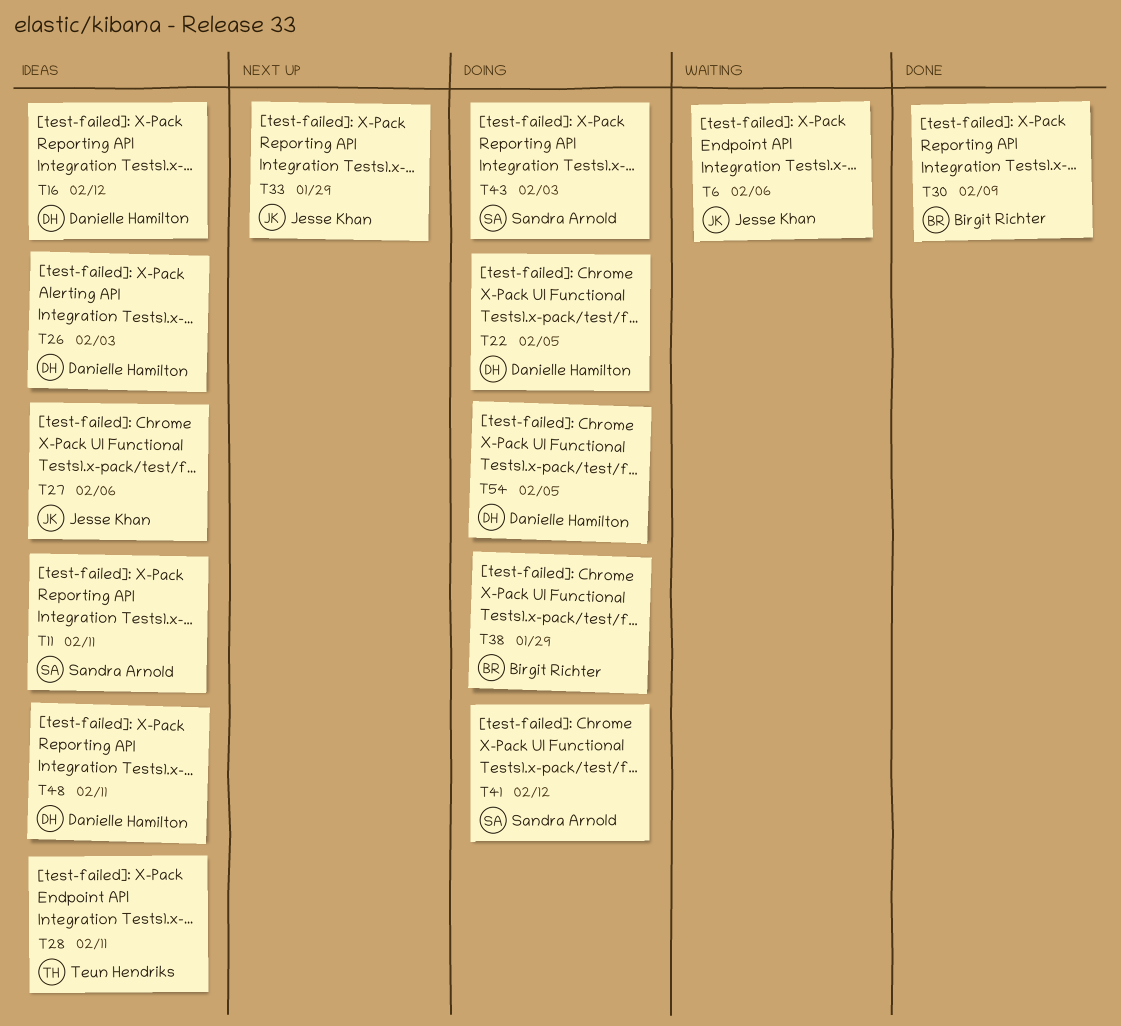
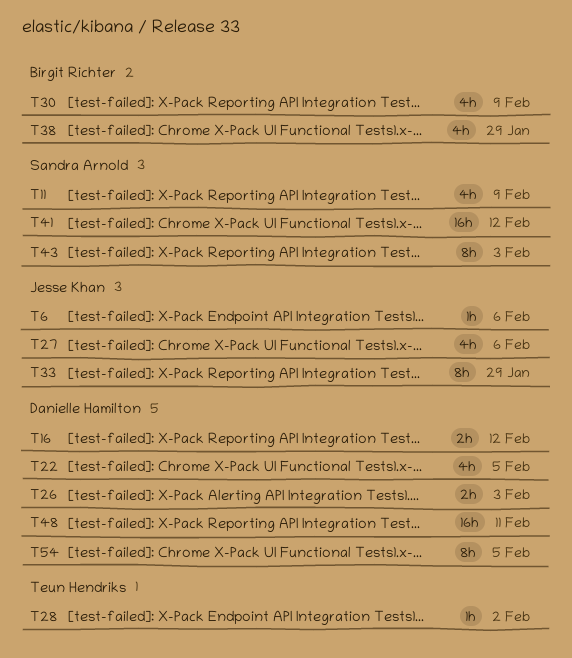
T11, due: Feb 11 -> Feb 9
T28, due: Feb 11 -> Feb 2

